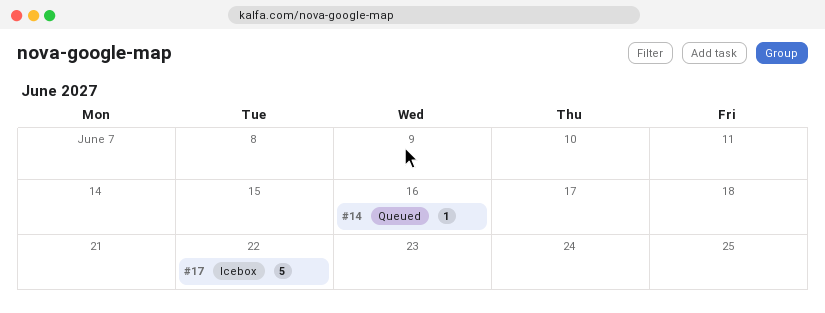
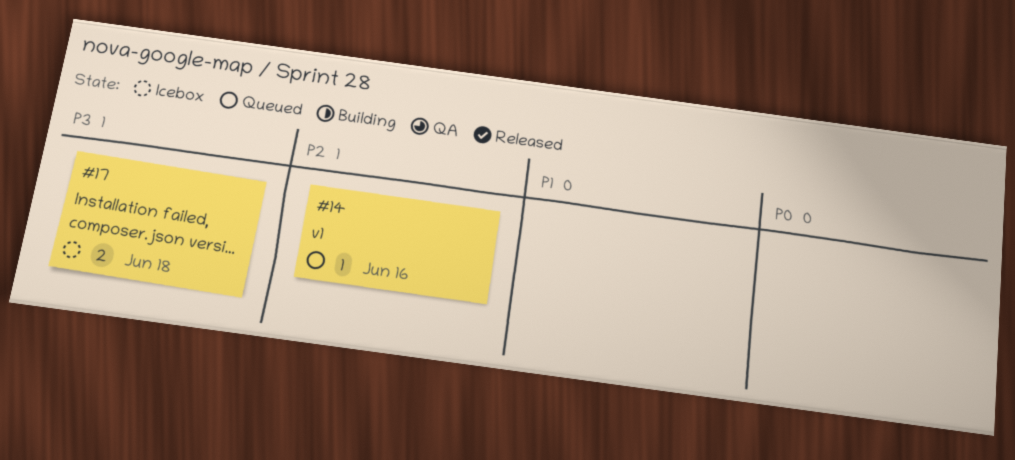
#17, estimate: 5 -> 2
#17, due: Jun 22 -> Jun 18

